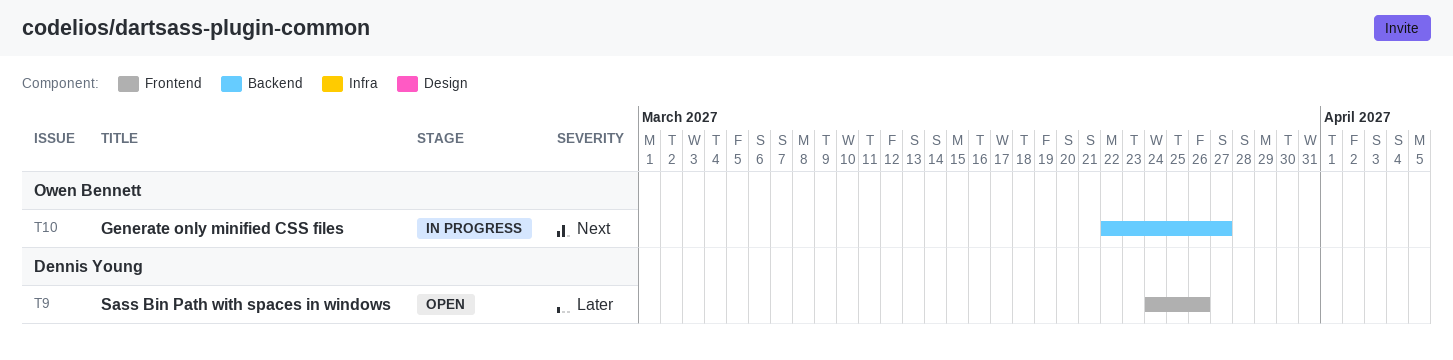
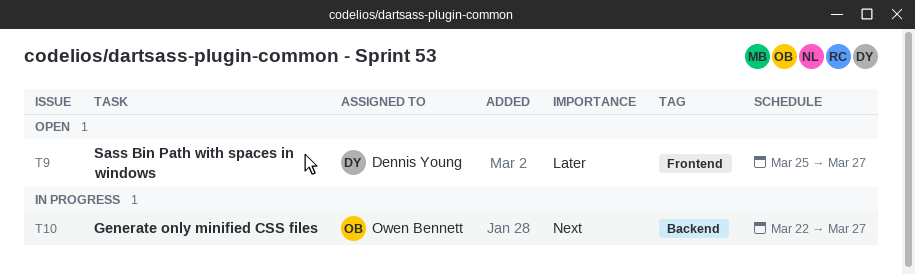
T9, start: Mar 24 -> Mar 25
T9, due: Mar 26 -> Mar 27

